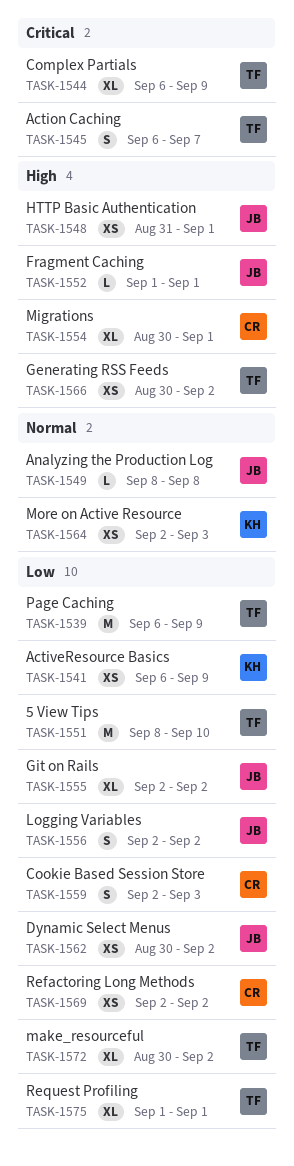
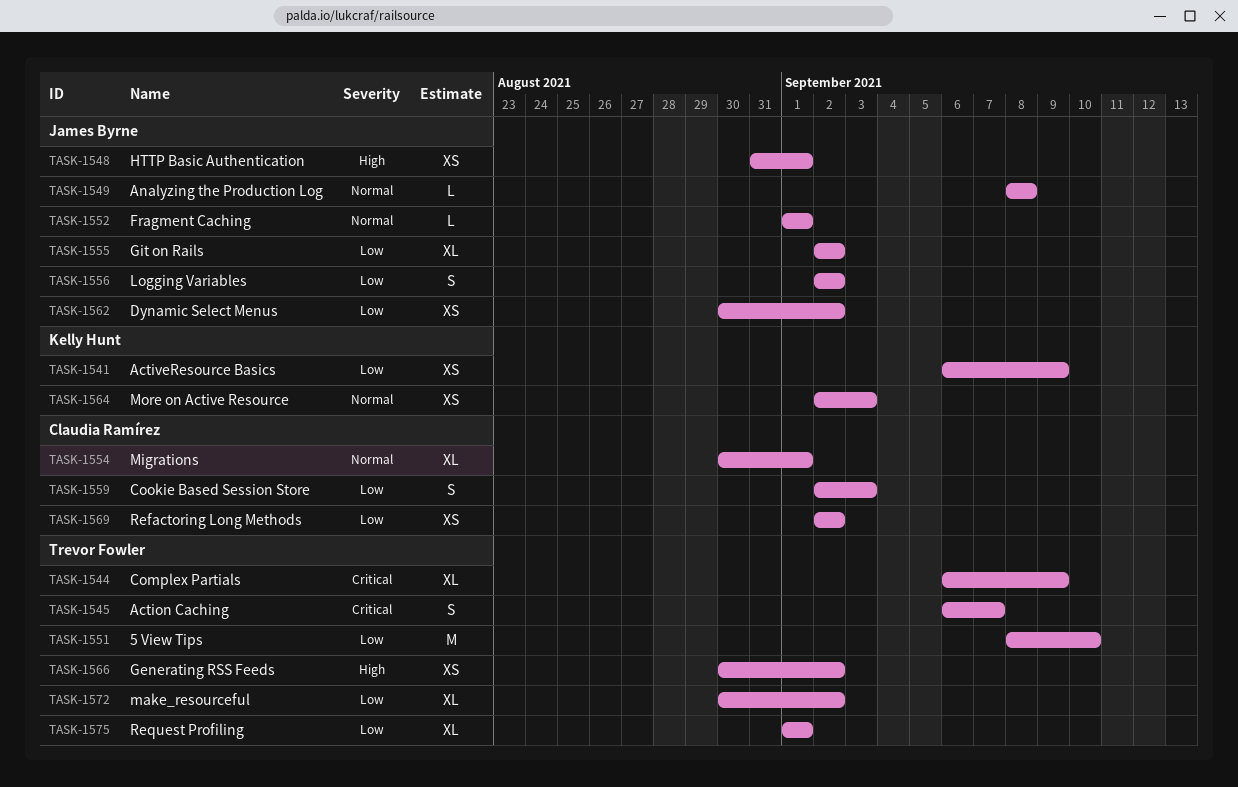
TASK-1539: present -> none
TASK-1552, priority: High -> Normal
TASK-1554, priority: High -> Normal

